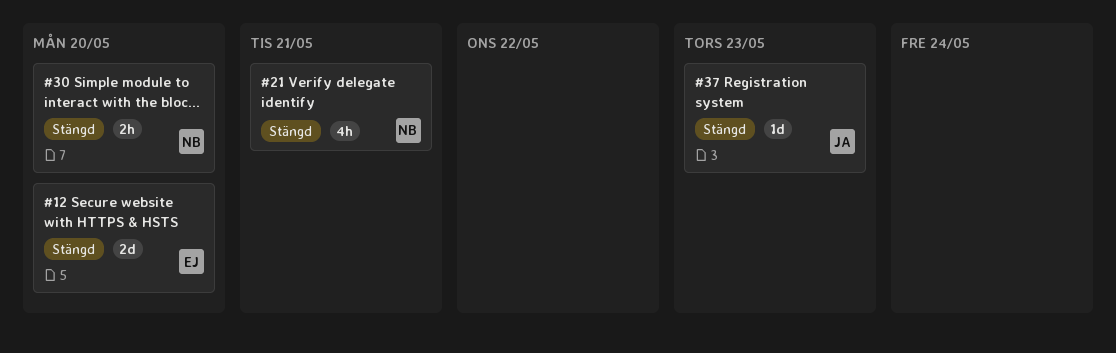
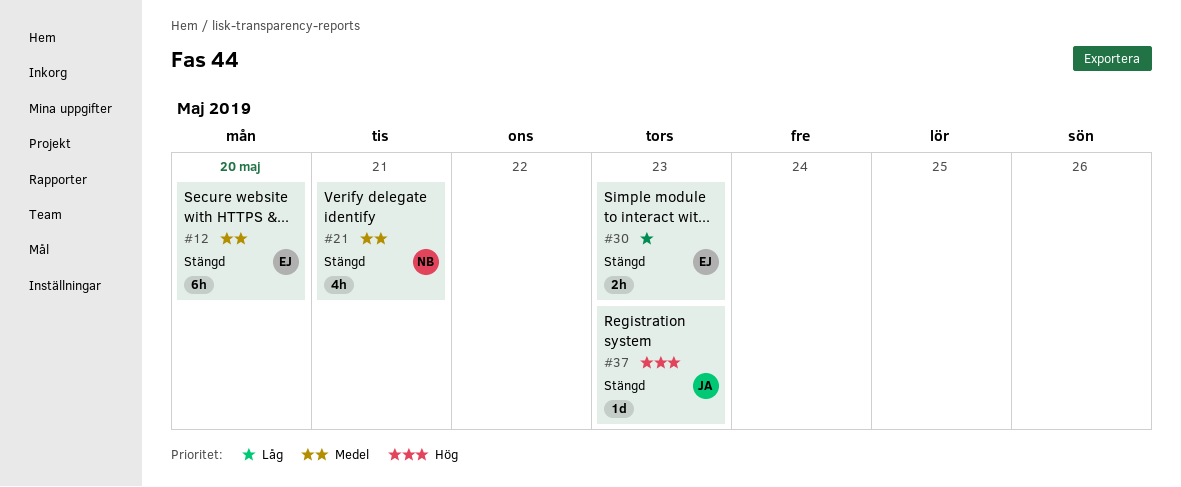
#12, estimate: 2d -> 6h
#30, owner: NB -> EJ
#30, due: May 20 -> May 23

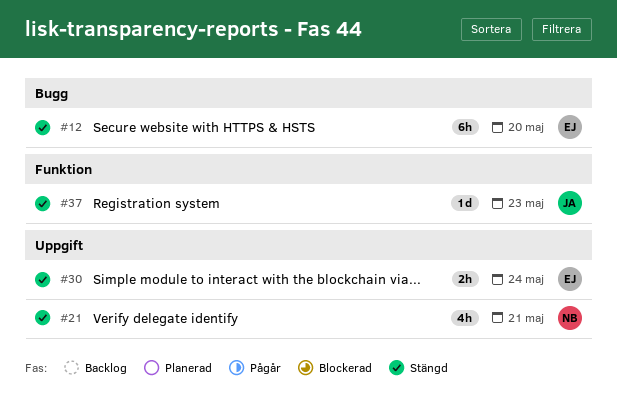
#30, due: May 23 -> May 24

